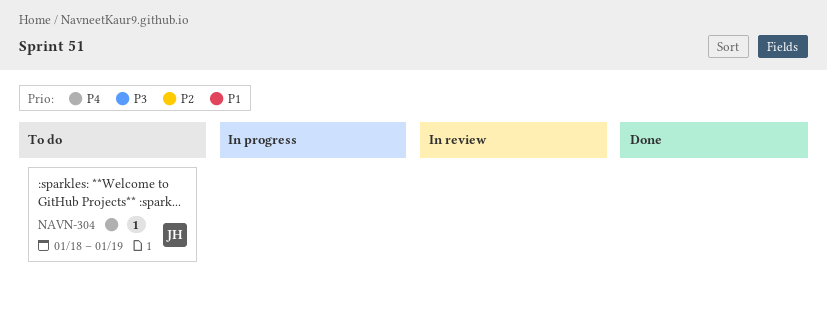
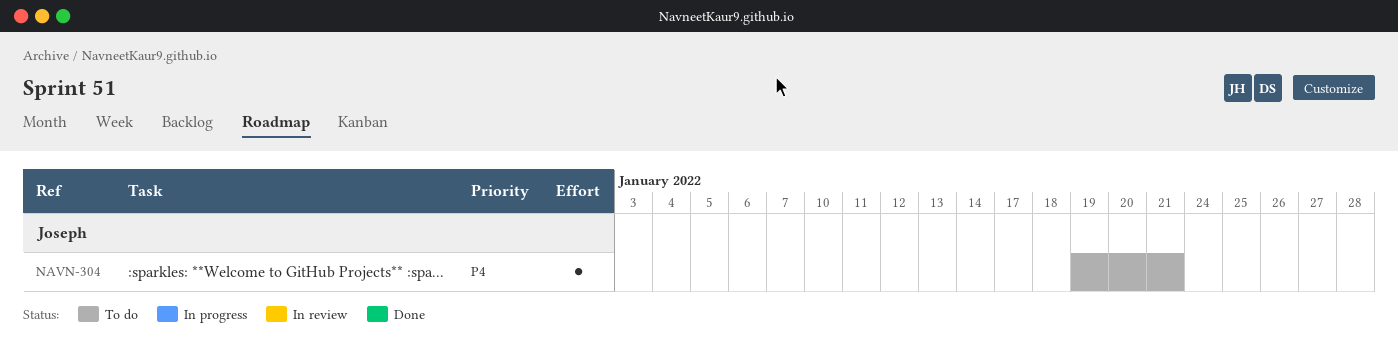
NAVN-304, start: Jan 18 -> Jan 19
NAVN-304, due: Jan 19 -> Jan 21

